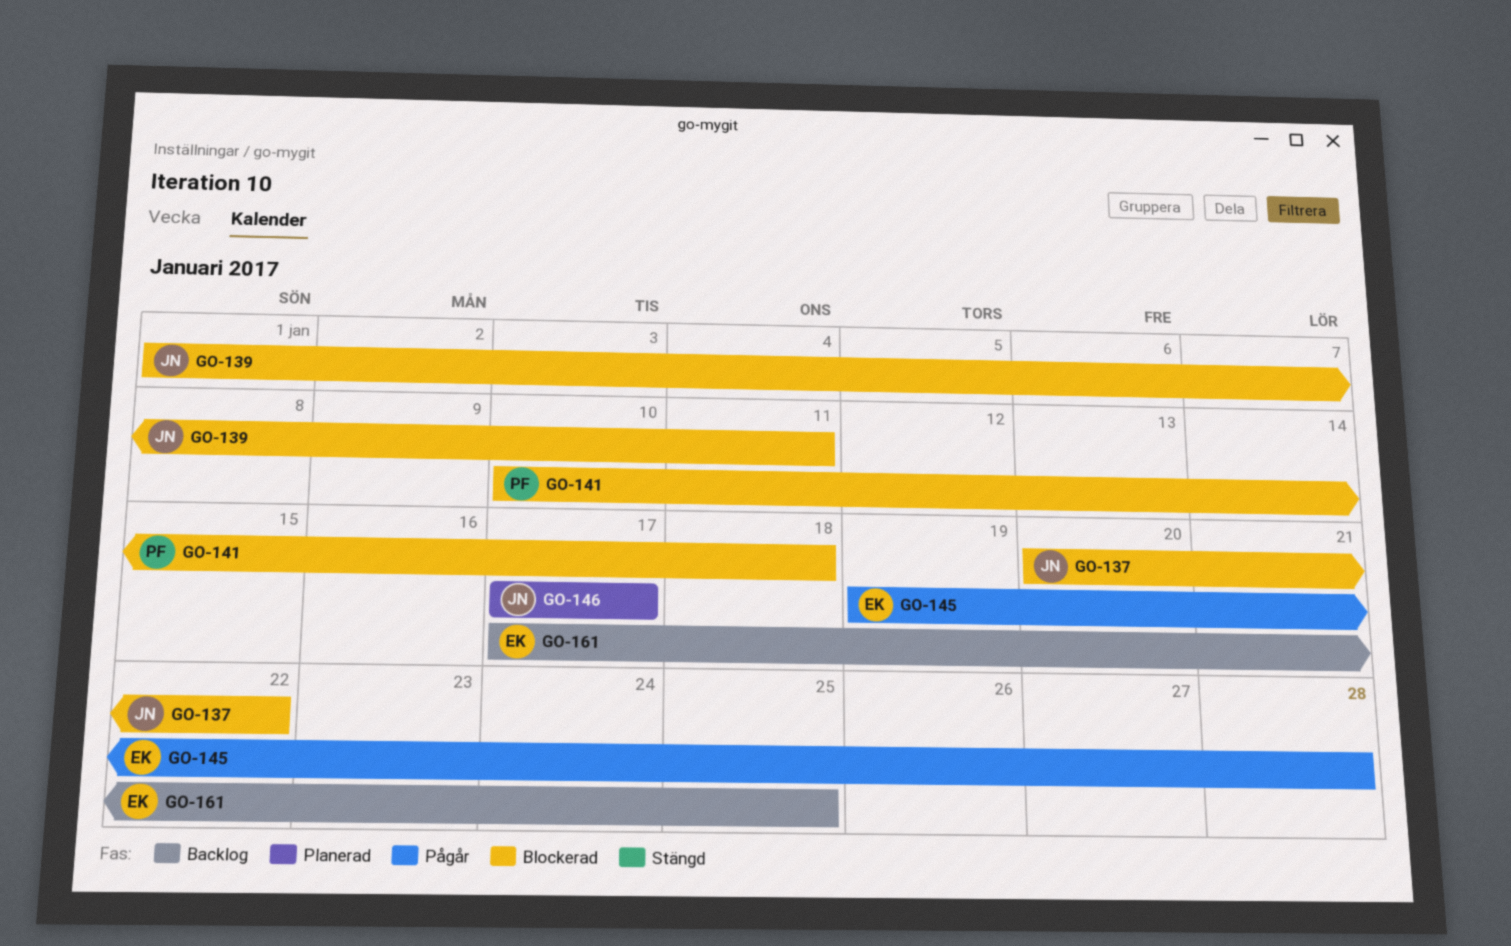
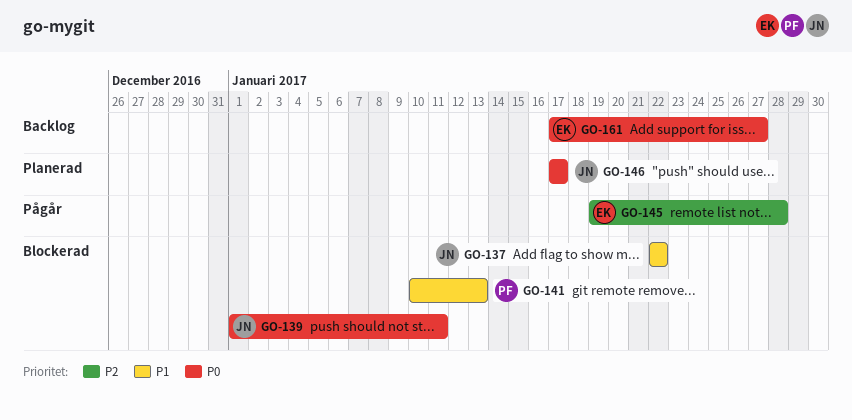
GO-137, start: Jan 20 -> Jan 22
GO-141, due: Jan 18 -> Jan 13
GO-161, due: Jan 25 -> Jan 27

